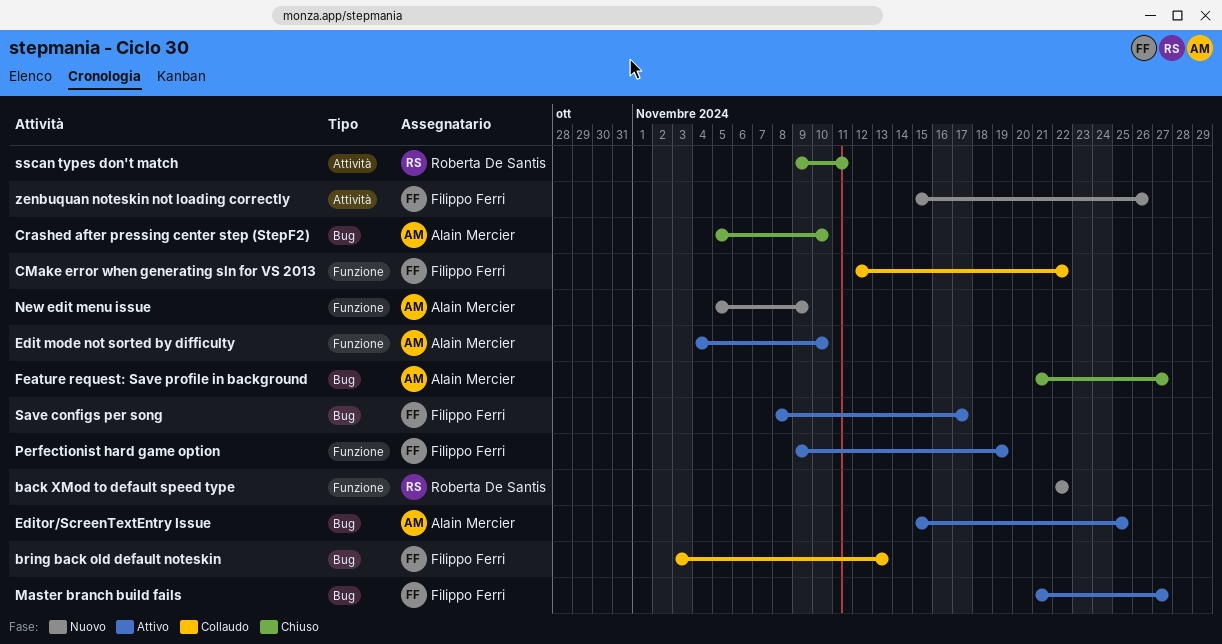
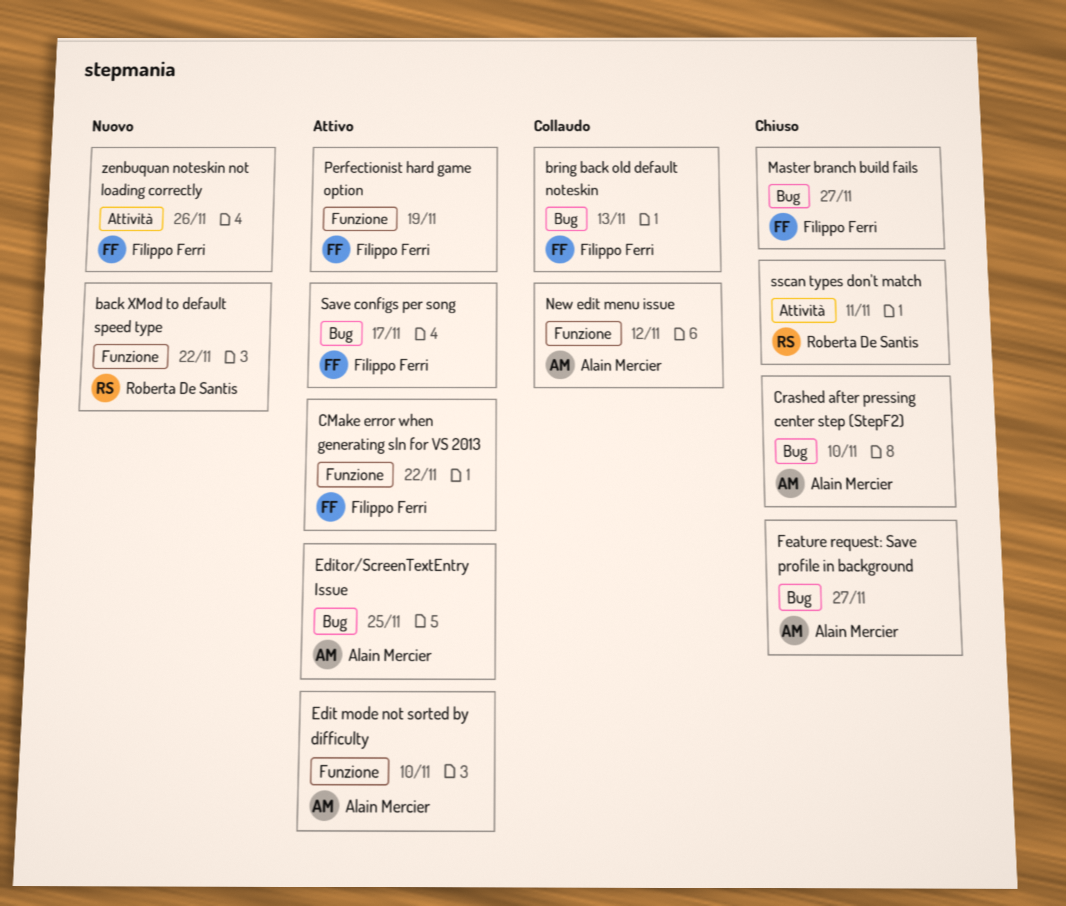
CMake error when generating sln for VS 2013, status: Collaudo -> Attivo
Master branch build fails, status: Attivo -> Chiuso
New edit menu issue, status: Nuovo -> Collaudo
New edit menu issue, due: Nov 9 -> Nov 12

